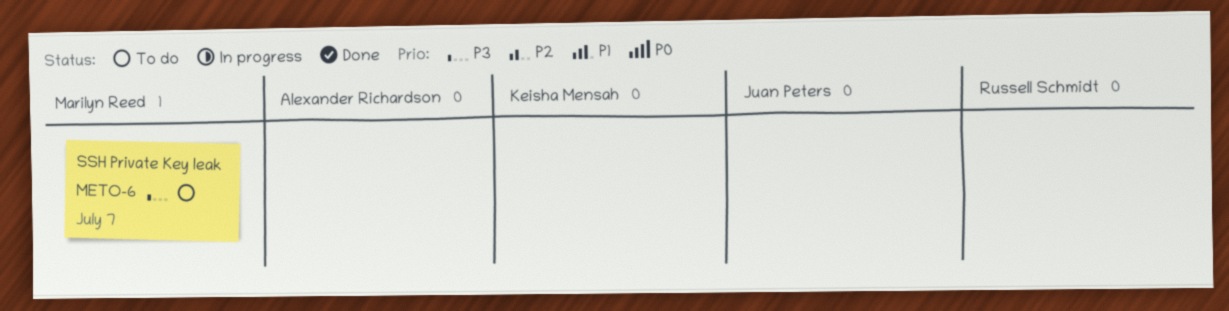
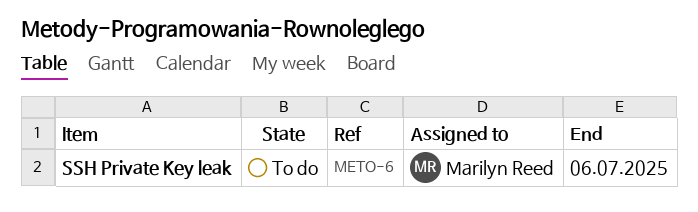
METO-6, due: Jul 7 -> Jul 6

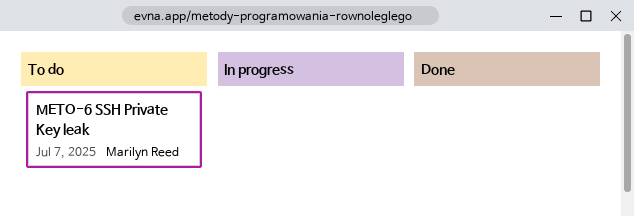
METO-6, due: Jul 6 -> Jul 7

